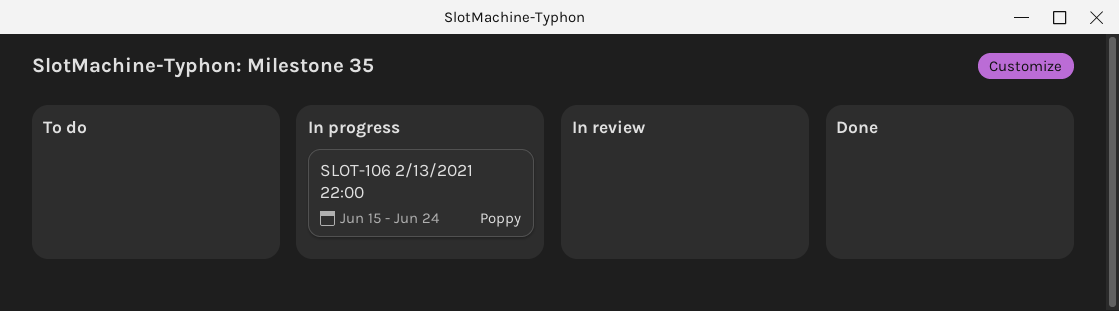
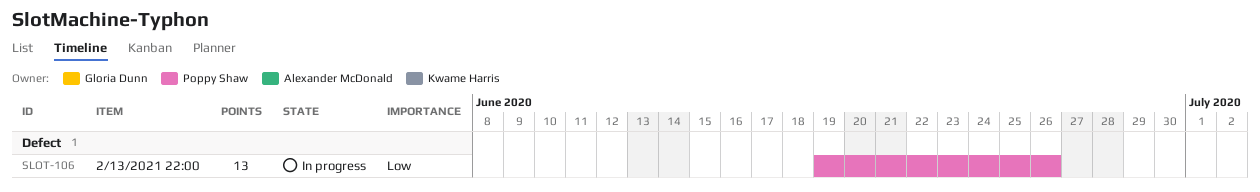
SLOT-106, start: Jun 15 -> Jun 19
SLOT-106, due: Jun 24 -> Jun 26

